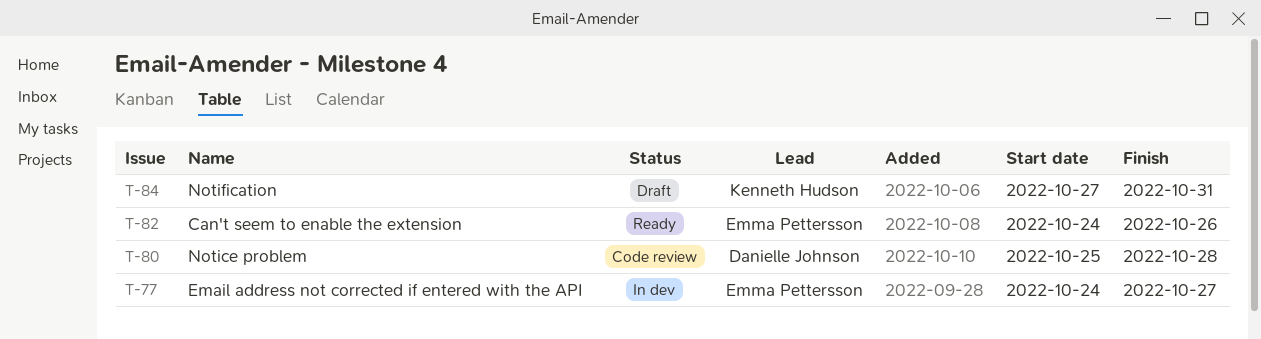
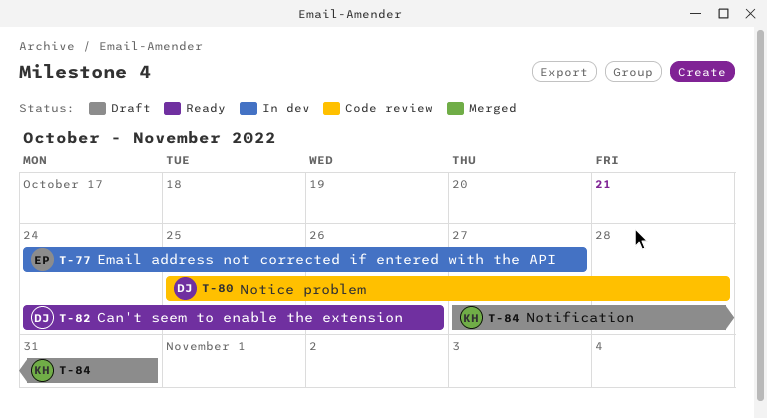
T-82, owner: Emma Pettersson -> Danielle Johnson

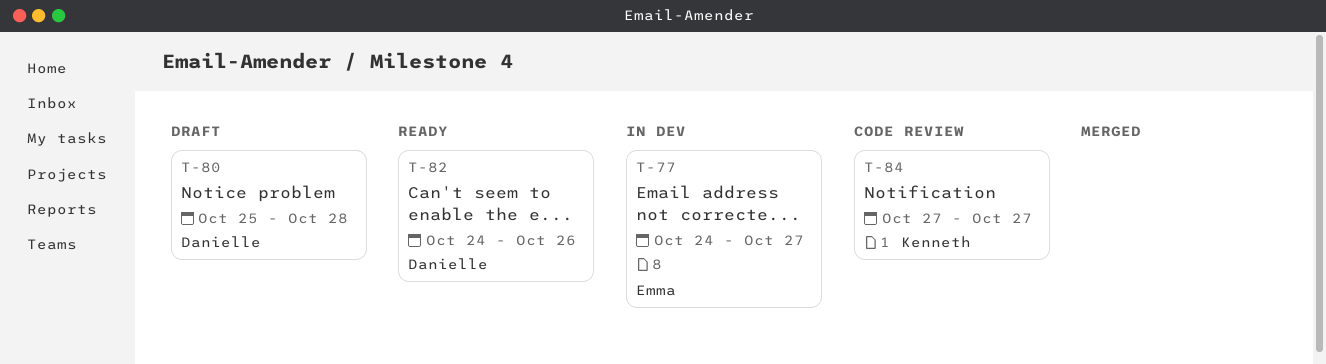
T-80, status: Code review -> Draft
T-84, status: Draft -> Code review
T-84, due: Oct 31 -> Oct 27

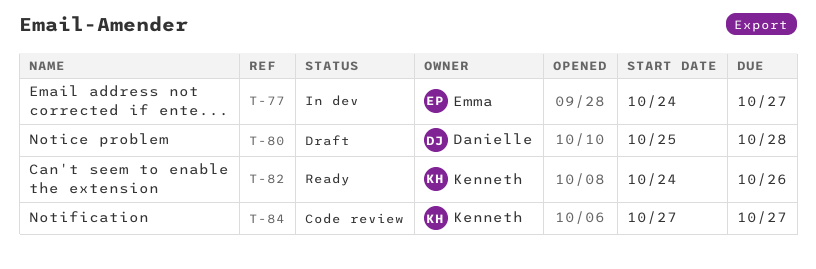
T-82, owner: Danielle -> Kenneth

